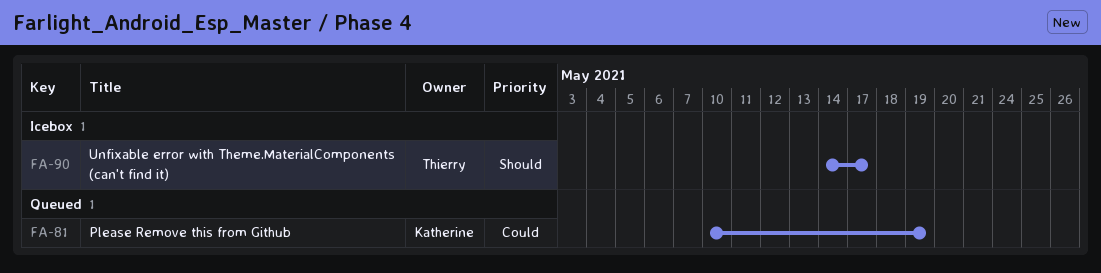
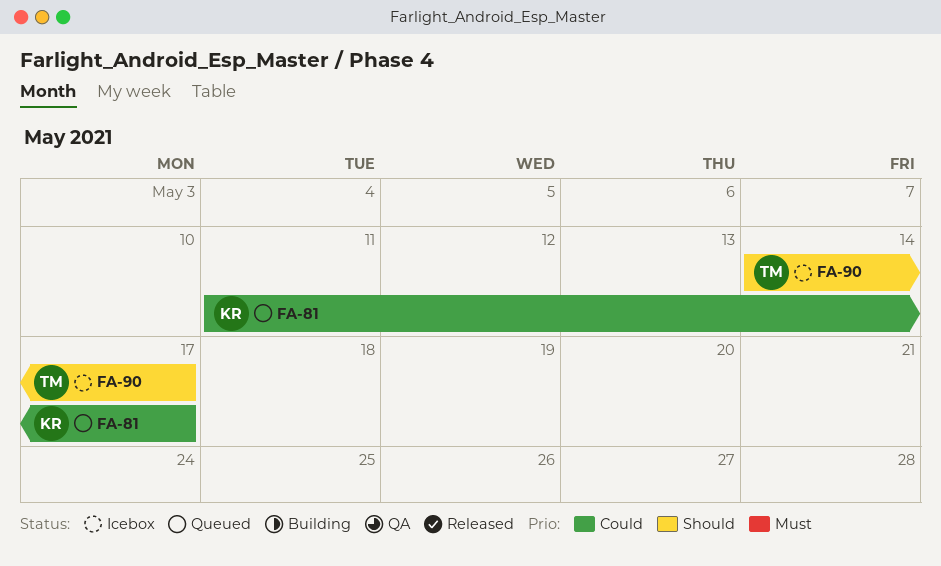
FA-81, start: May 10 -> May 11
FA-81, due: May 19 -> May 17

